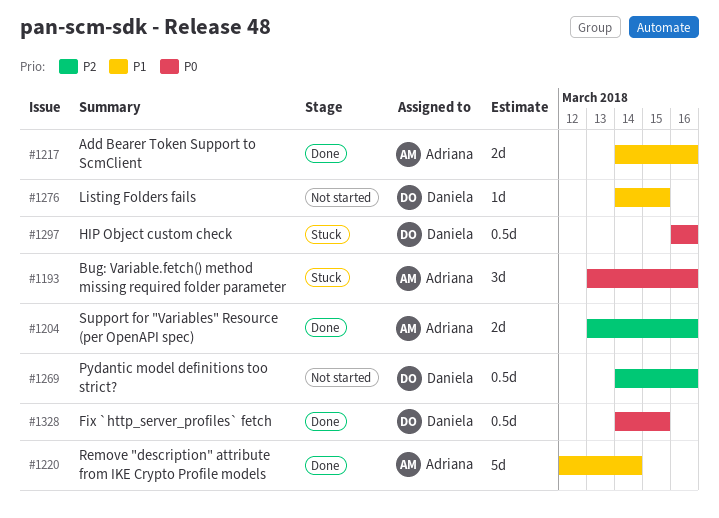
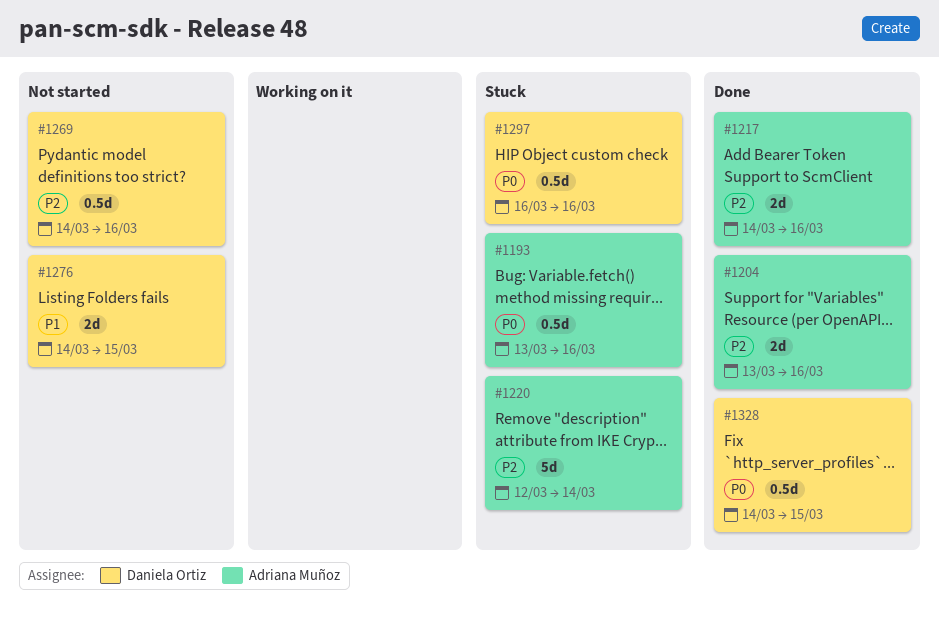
#1193, estimate: 3d -> 0.5d
#1217, priority: P1 -> P2
#1220, status: Done -> Stuck
#1220, priority: P1 -> P2
#1276, estimate: 1d -> 2d

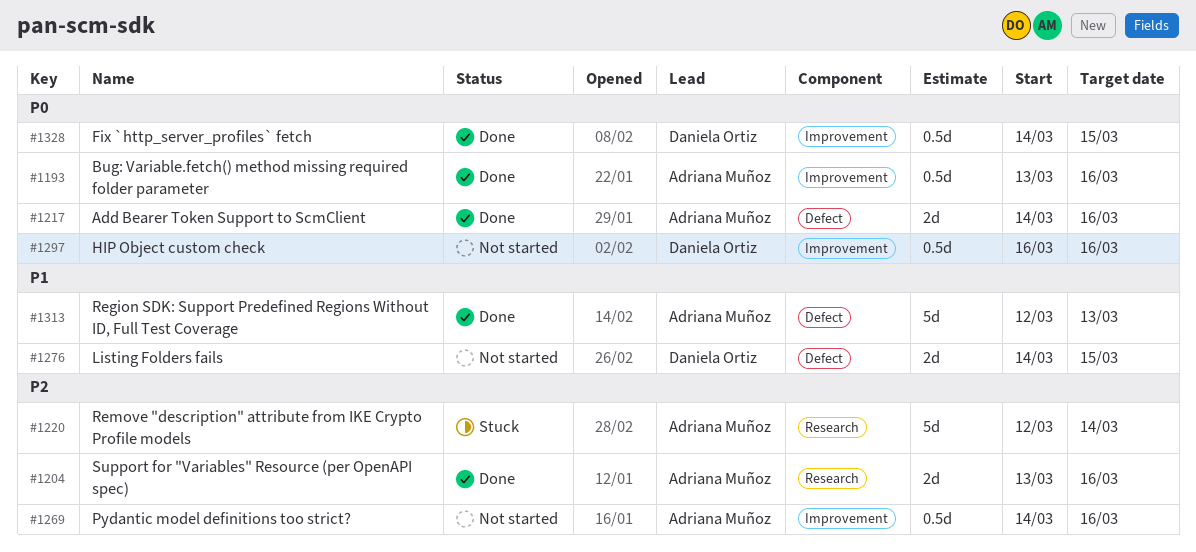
#1193, status: Stuck -> Done
#1217, priority: P2 -> P0
#1269, owner: Daniela Ortiz -> Adriana Muñoz
#1297, status: Stuck -> Not started
#1313: none -> present

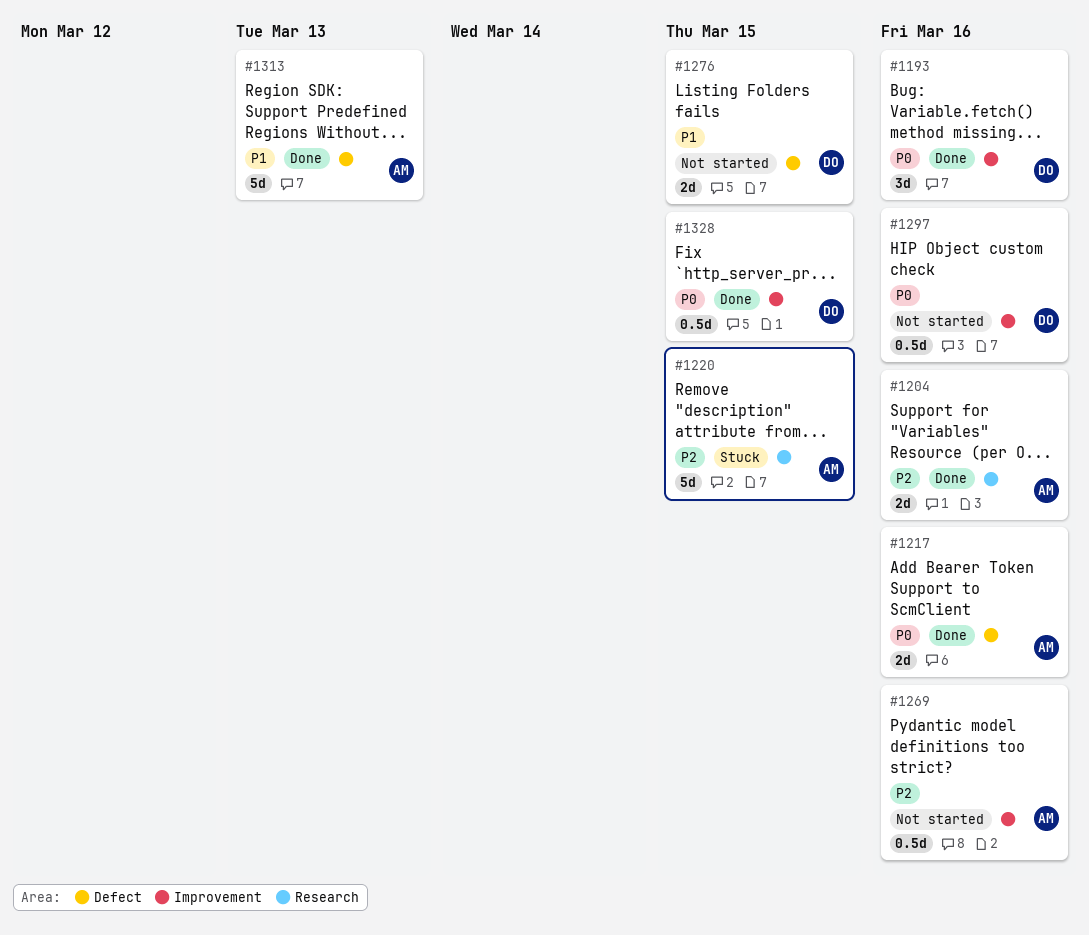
#1193, owner: Adriana Muñoz -> Daniela Ortiz
#1193, estimate: 0.5d -> 3d
#1220, due: Mar 14 -> Mar 15

